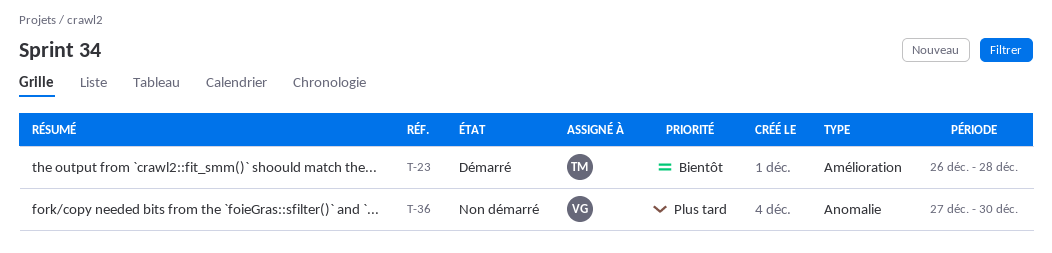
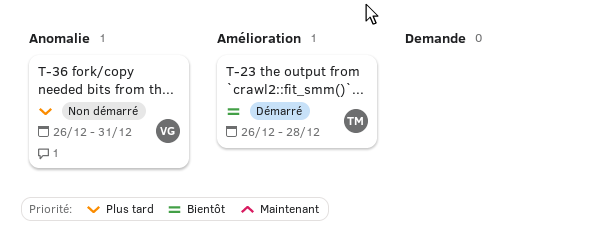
T-36, start: Dec 27 -> Dec 26
T-36, due: Dec 30 -> Dec 31

